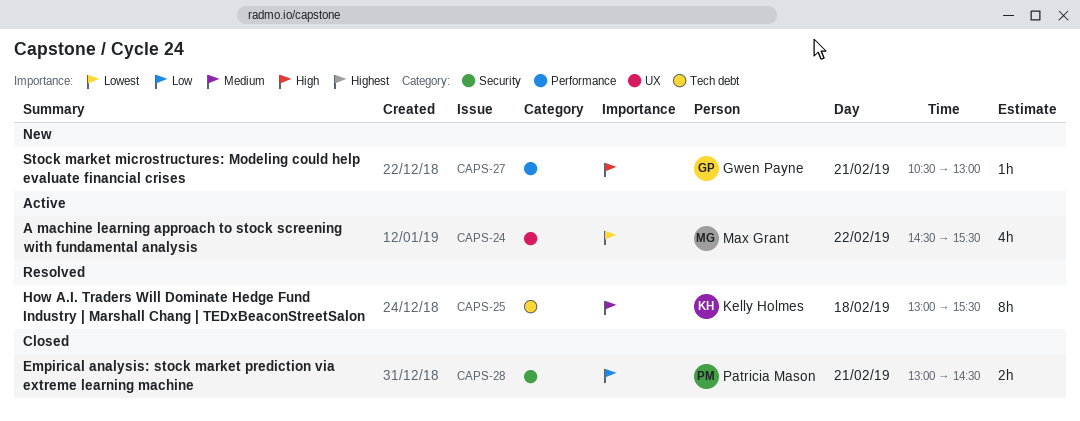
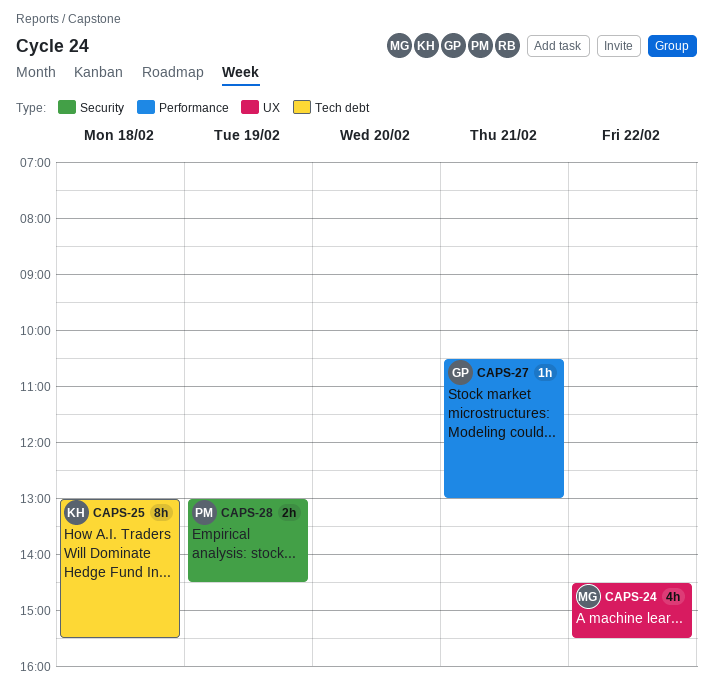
CAPS-28, day: Feb 21 -> Feb 19

